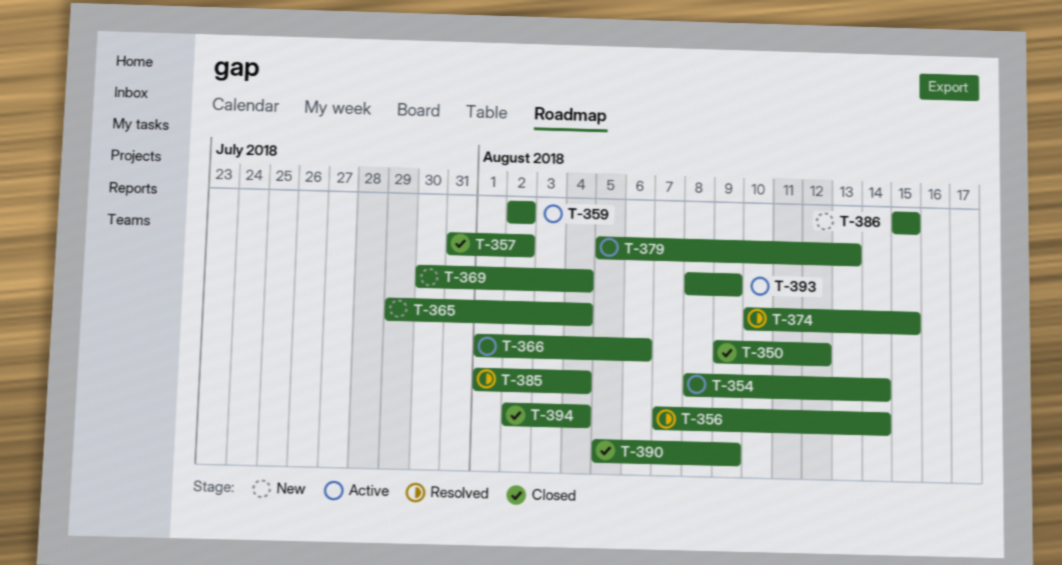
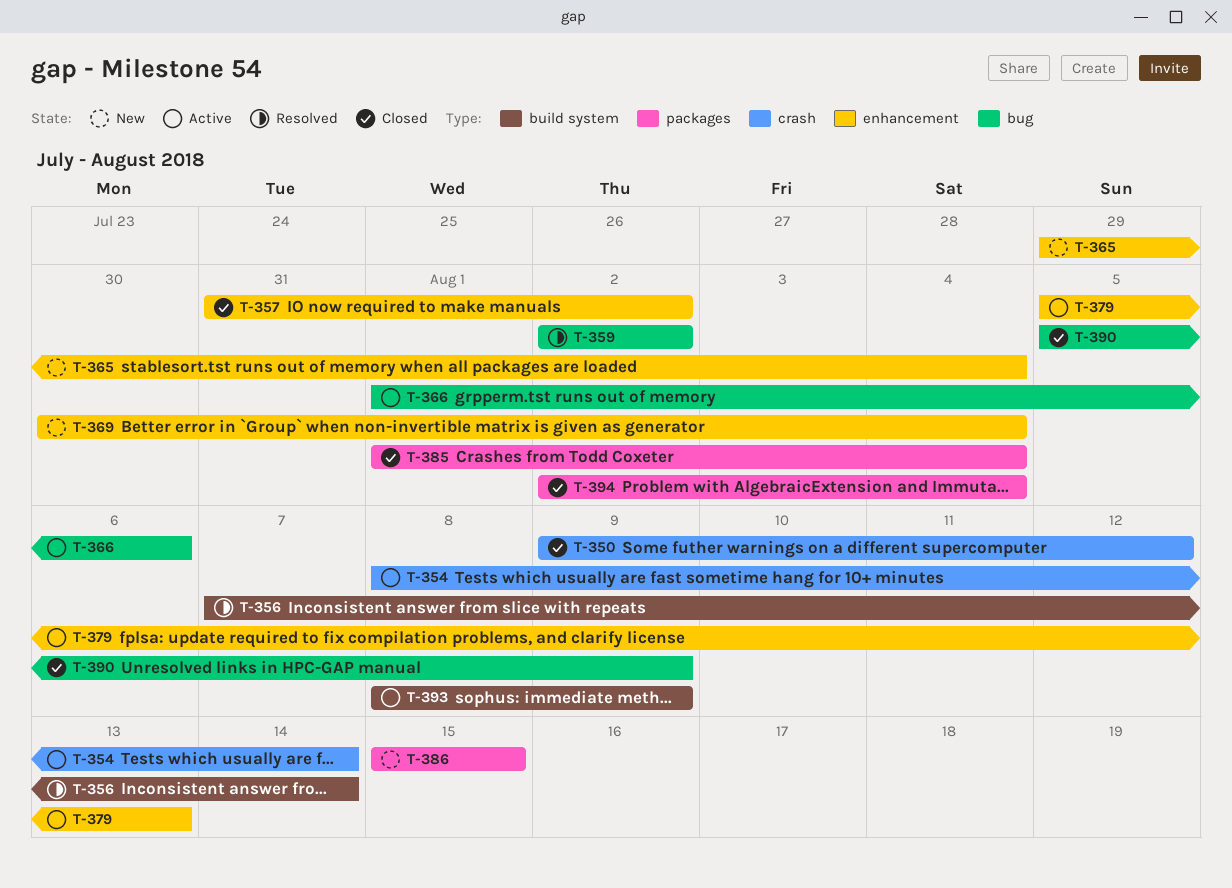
T-359, status: Active -> Resolved
T-374: present -> none
T-385, status: Resolved -> Closed

